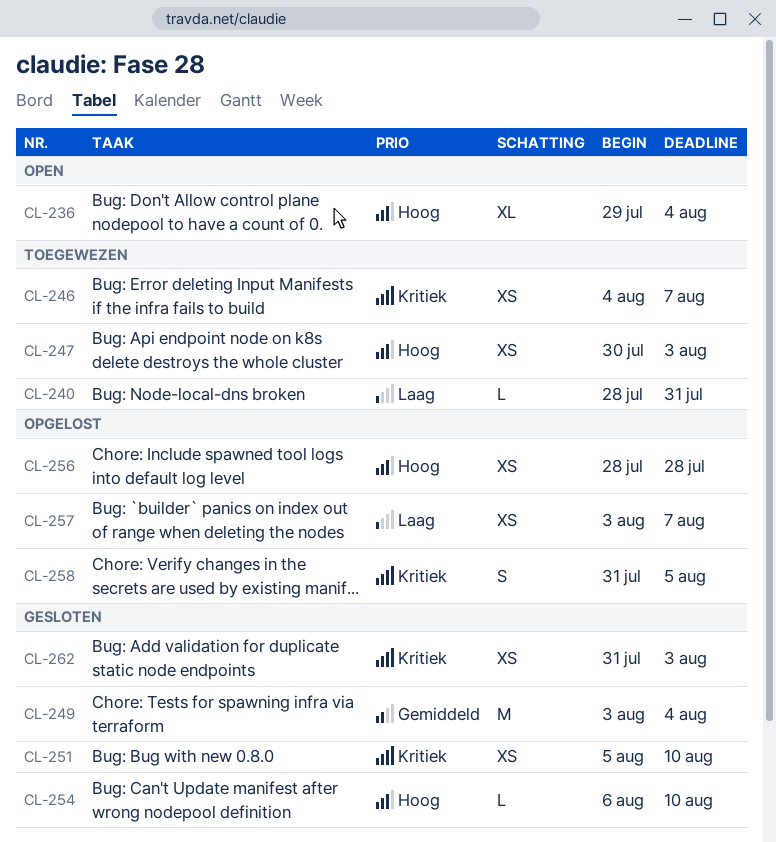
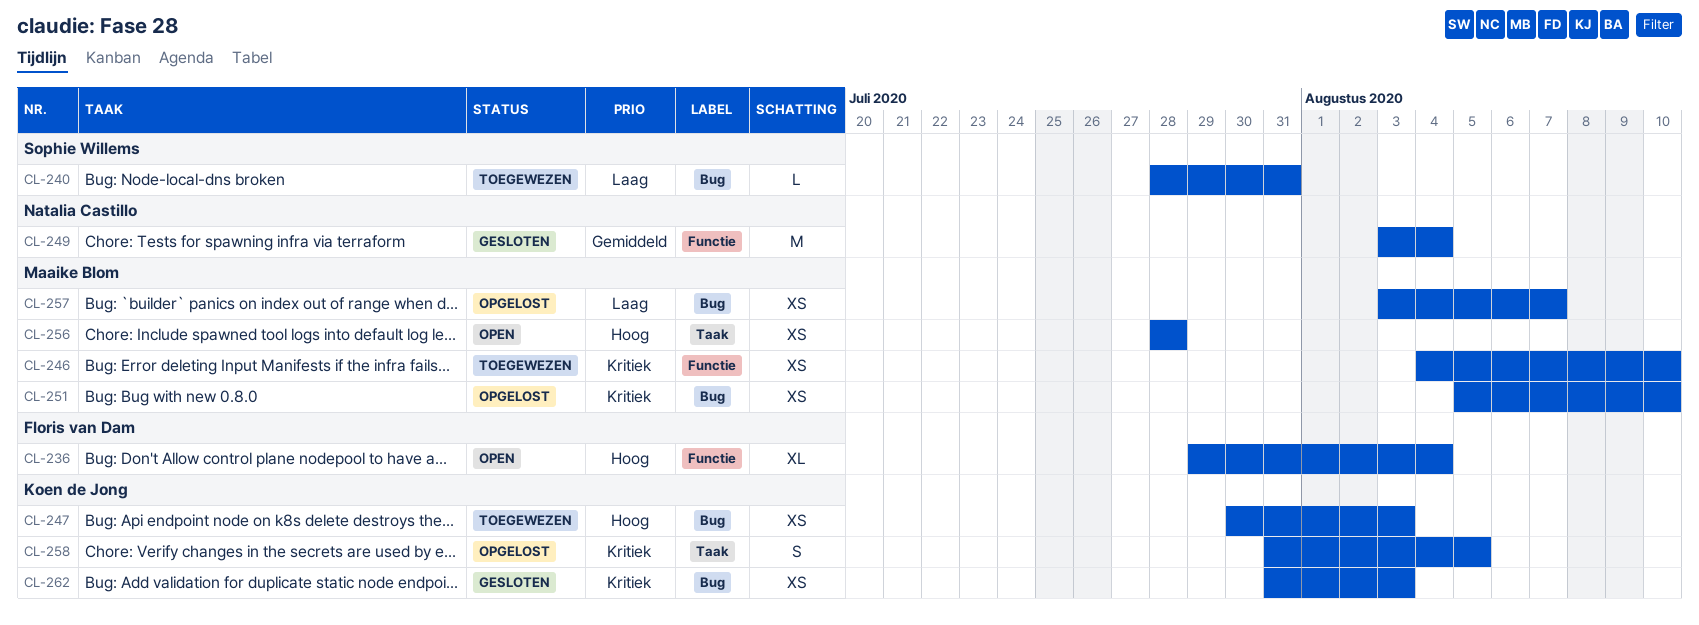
CL-246, due: Aug 7 -> Aug 10
CL-251, status: Gesloten -> Opgelost
CL-254: present -> none
CL-256, status: Opgelost -> Open

